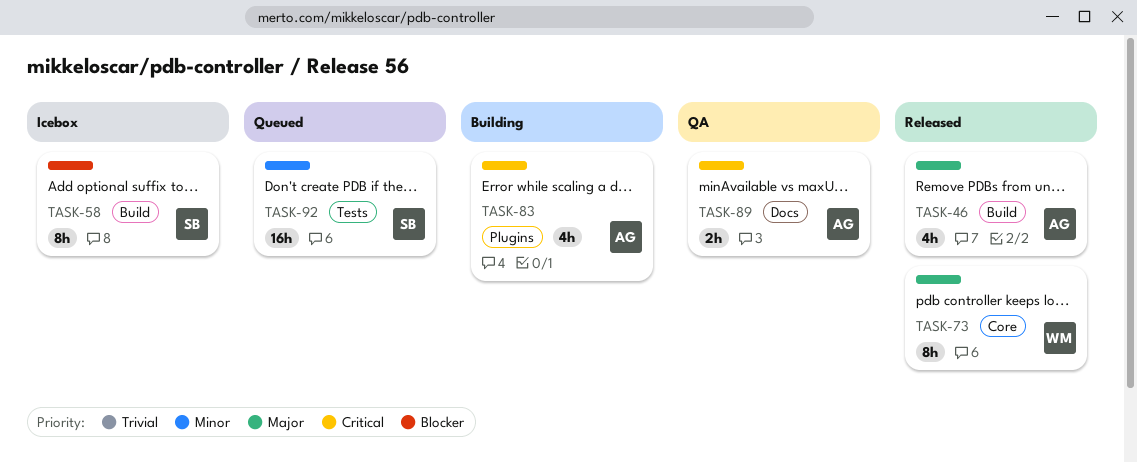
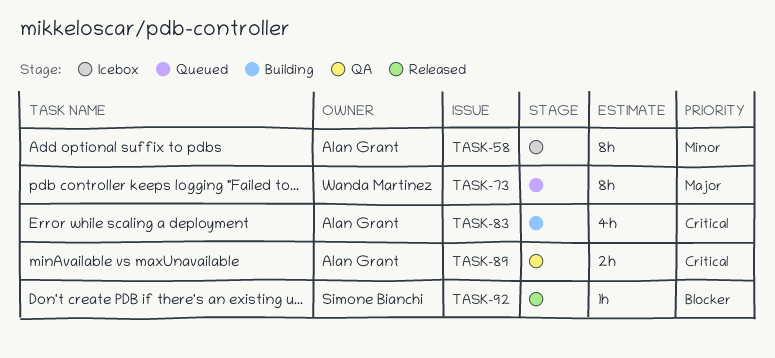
TASK-46: present -> none
TASK-58, owner: Simone Bianchi -> Alan Grant
TASK-58, priority: Blocker -> Minor
TASK-73, status: Released -> Queued
TASK-92, status: Queued -> Released
TASK-92, priority: Minor -> Blocker
TASK-92, estimate: 16h -> 1h

